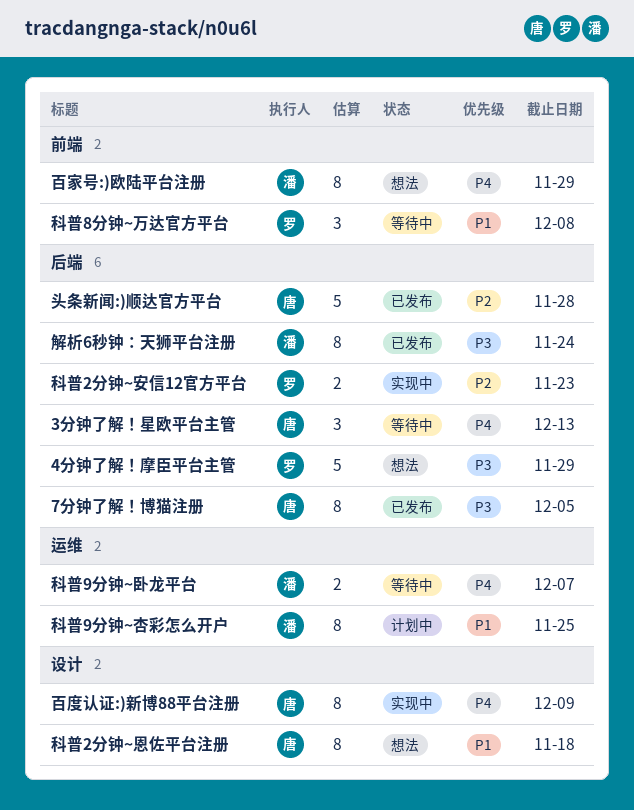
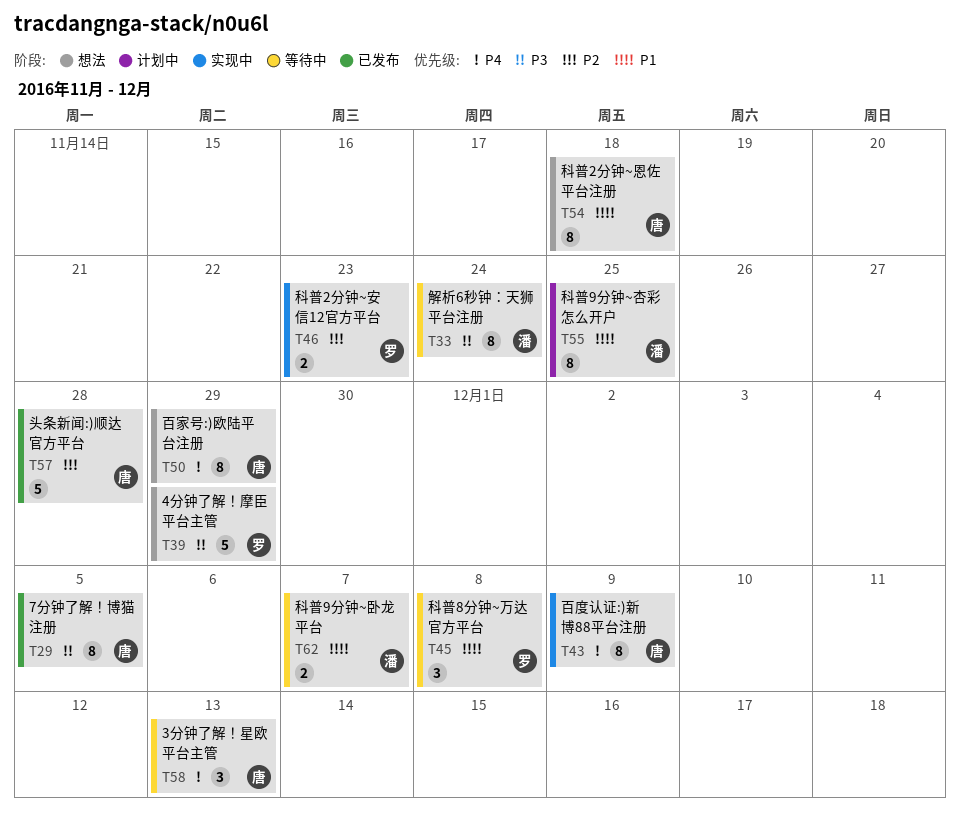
百家号:)欧陆平台注册, owner: 潘 -> 唐
科普9分钟~卧龙平台, priority: P4 -> P1
解析6秒钟：天狮平台注册, status: 已发布 -> 等待中

